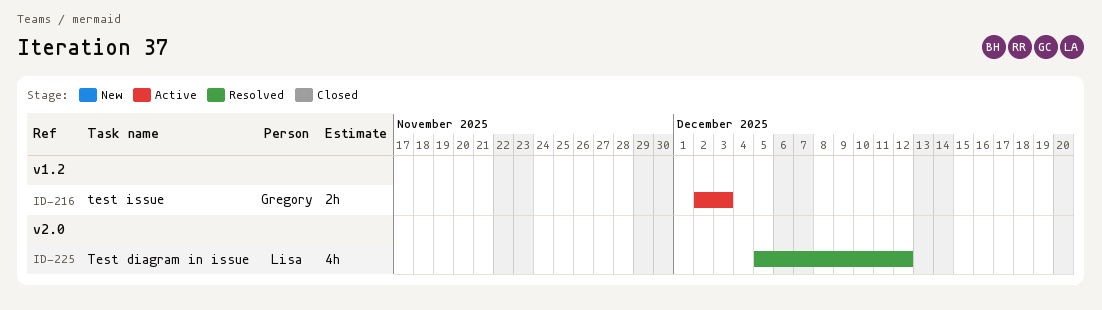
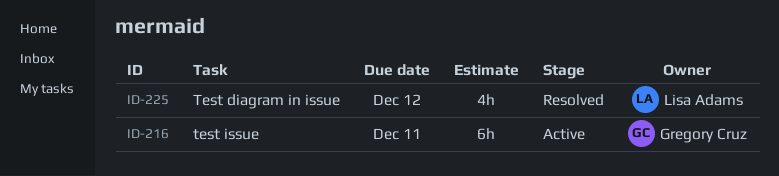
ID-216, estimate: 2h -> 6h
ID-216, due: Dec 3 -> Dec 11

